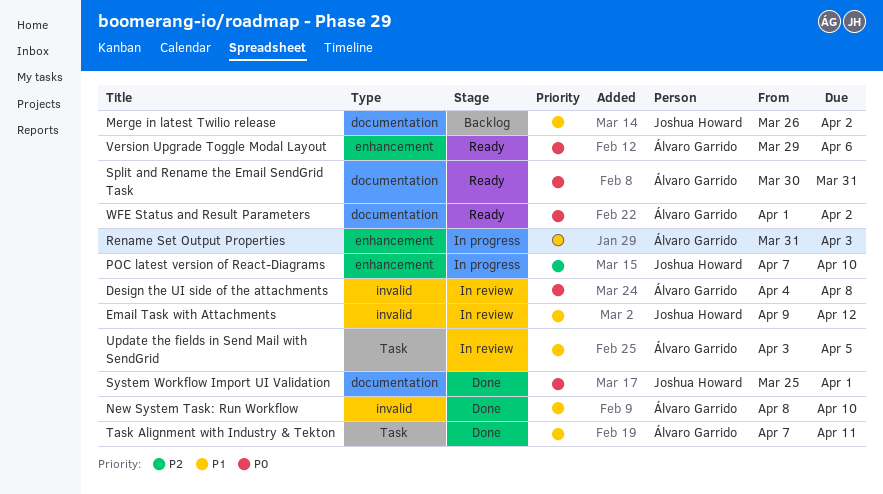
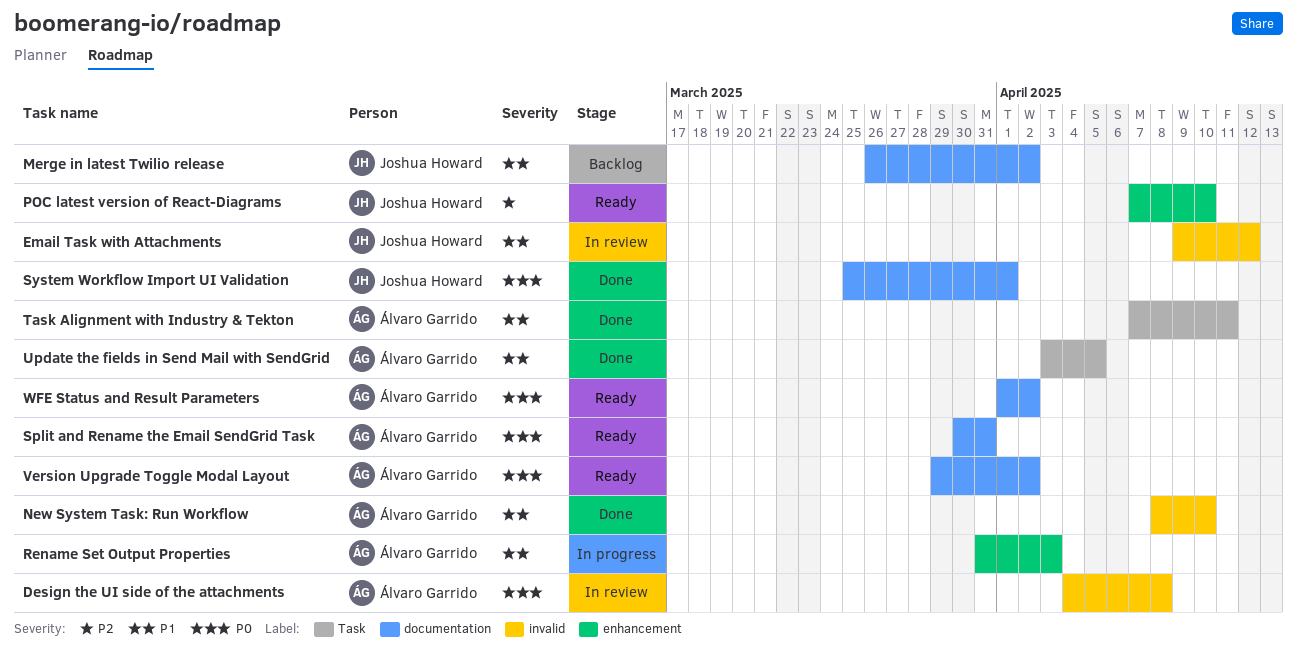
POC latest version of React-Diagrams, status: In progress -> Ready
Update the fields in Send Mail with SendGrid, status: In review -> Done
Version Upgrade Toggle Modal Layout, label: enhancement -> documentation
Version Upgrade Toggle Modal Layout, due: Apr 6 -> Apr 2

